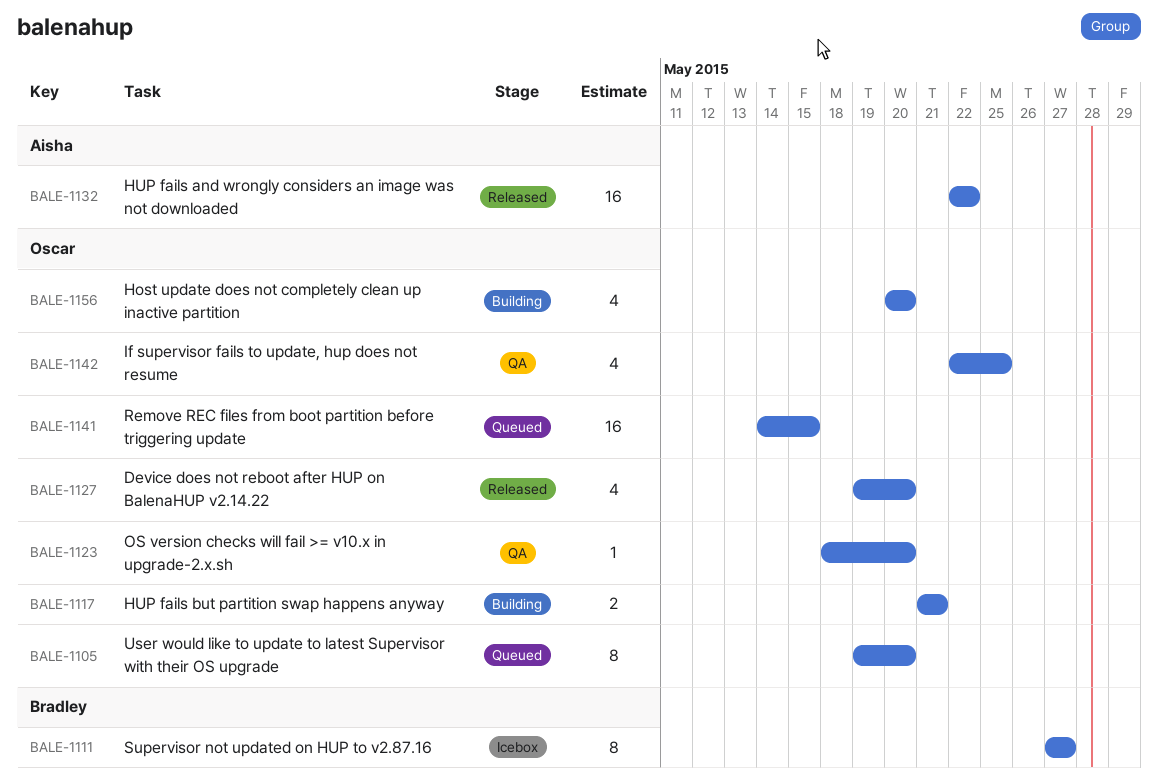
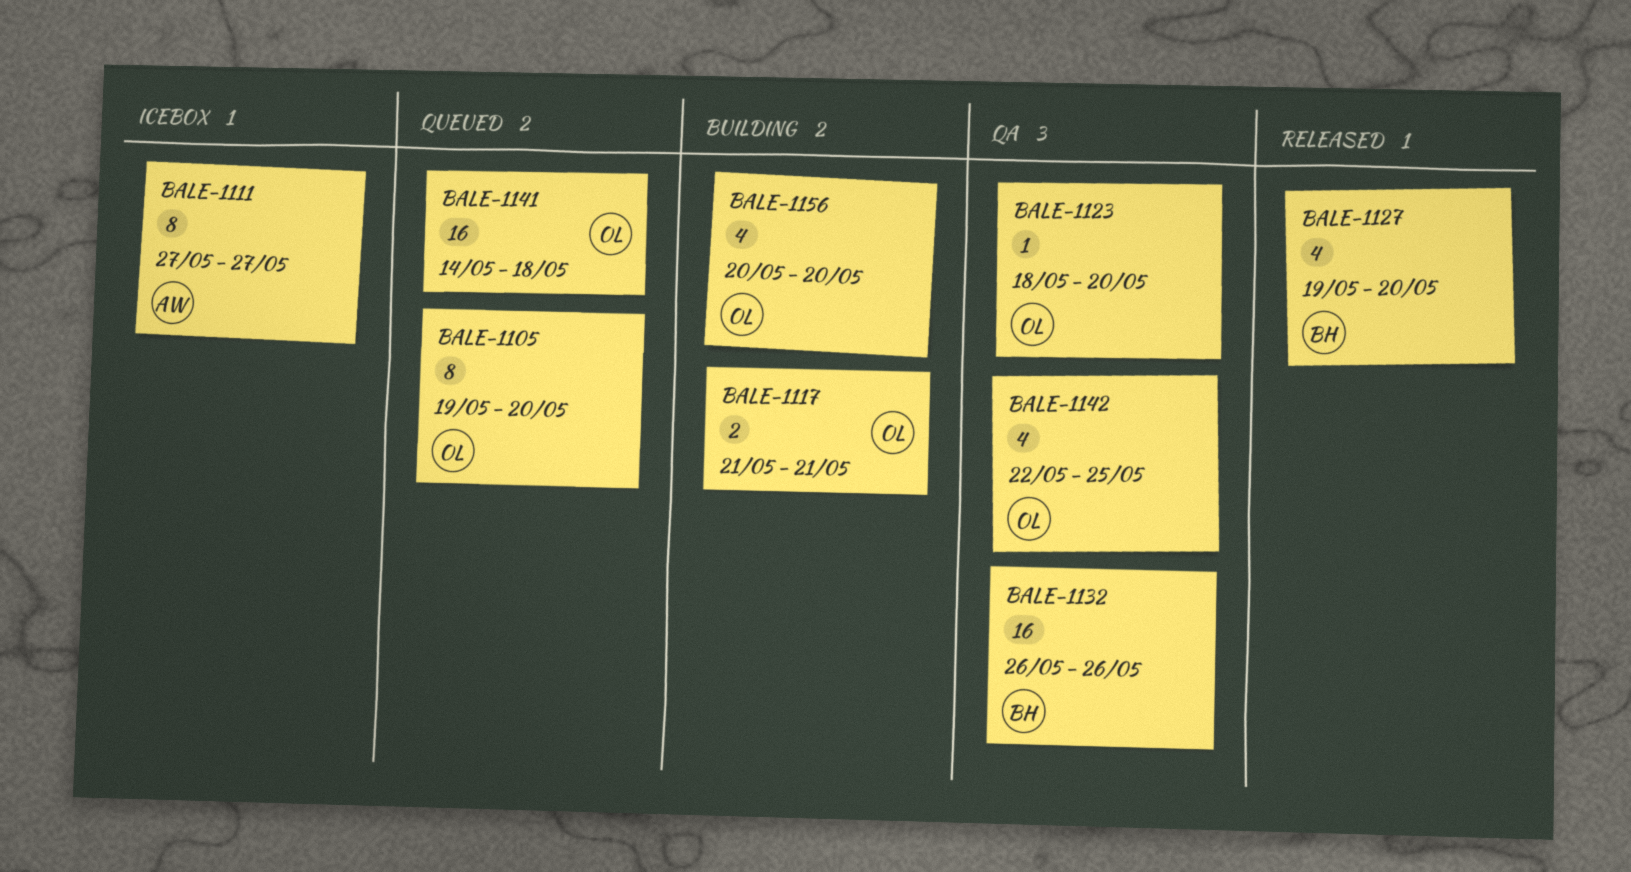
BALE-1111, owner: Bradley -> Aisha
BALE-1127, owner: Oscar -> Bradley
BALE-1132, status: Released -> QA
BALE-1132, owner: Aisha -> Bradley
BALE-1132, start: May 22 -> May 26
BALE-1132, due: May 22 -> May 26
BALE-1141, due: May 15 -> May 18

